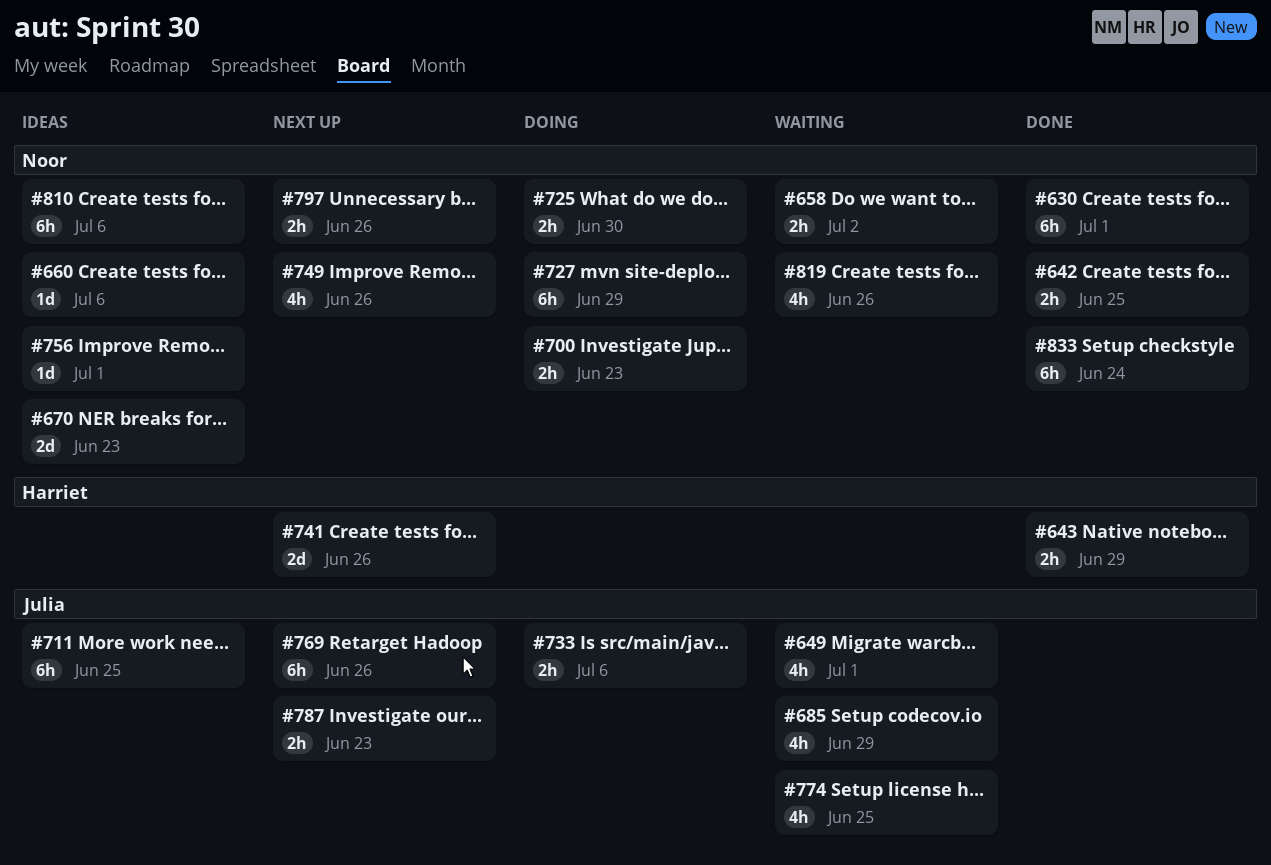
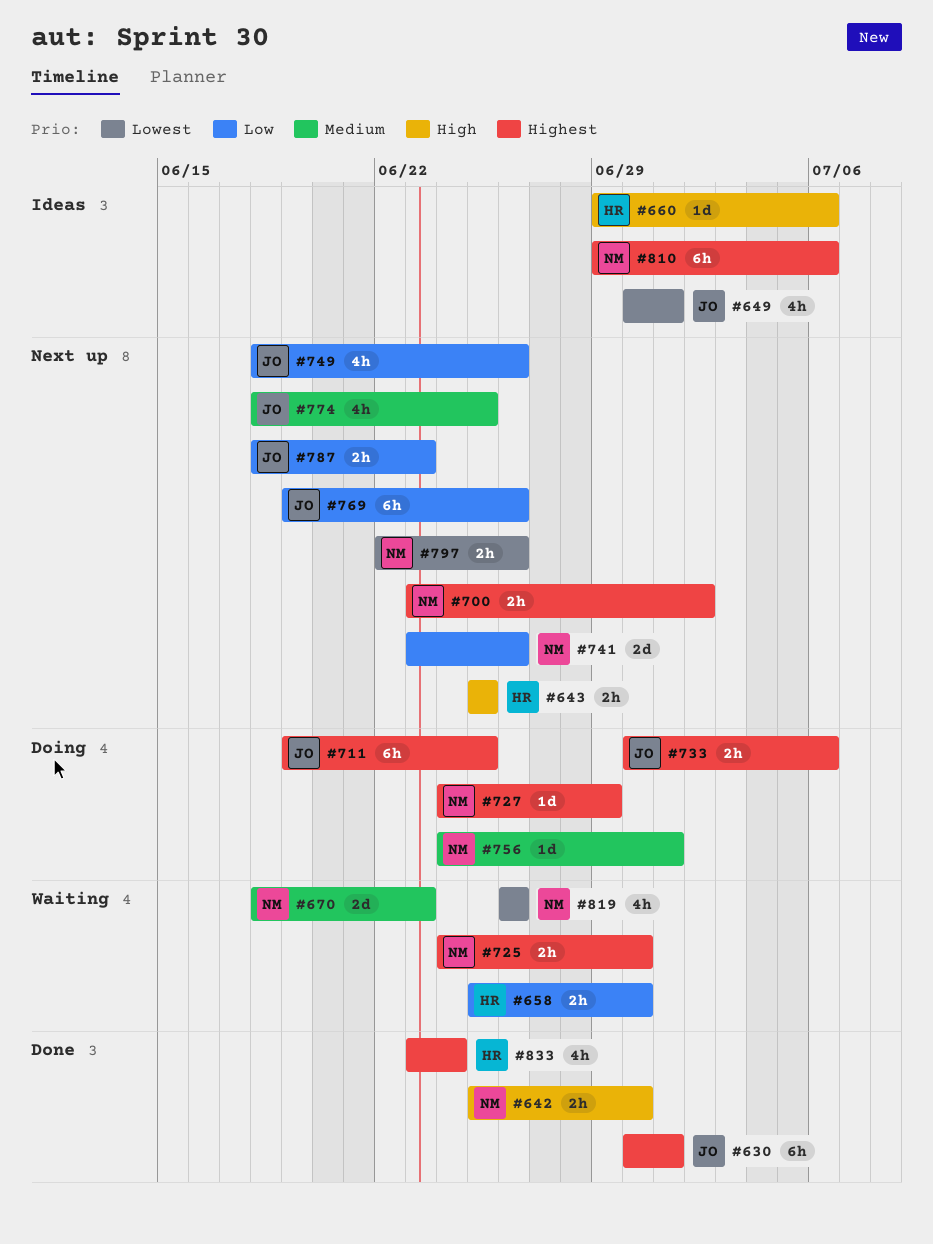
#630, owner: Noor -> Julia
#642, due: Jun 25 -> Jun 30
#643, status: Done -> Next up
#643, due: Jun 29 -> Jun 25
#649, status: Waiting -> Ideas
#658, owner: Noor -> Harriet
#658, due: Jul 2 -> Jun 30
#660, owner: Noor -> Harriet
#670, status: Ideas -> Waiting
#685: present -> none
#700, status: Doing -> Next up
#700, due: Jun 23 -> Jul 2
#711, status: Ideas -> Doing
#725, status: Doing -> Waiting
#727, estimate: 6h -> 1d
#741, owner: Harriet -> Noor
#749, owner: Noor -> Julia
#756, status: Ideas -> Doing
#774, status: Waiting -> Next up
#833, owner: Noor -> Harriet
#833, estimate: 6h -> 4h

